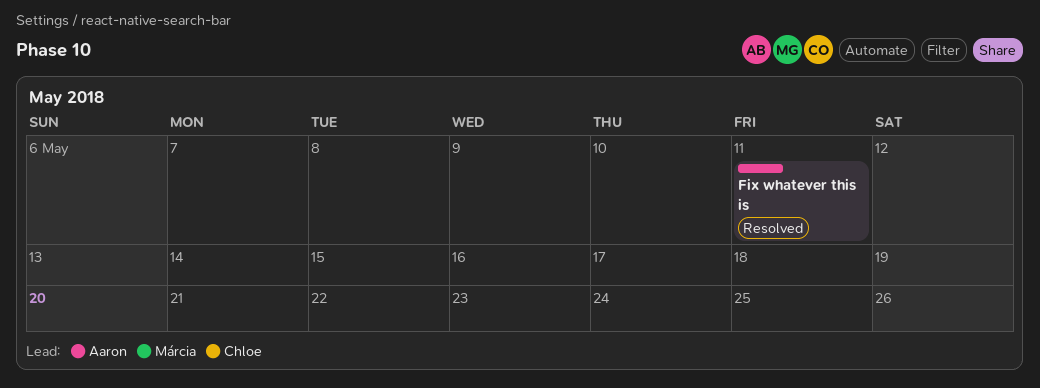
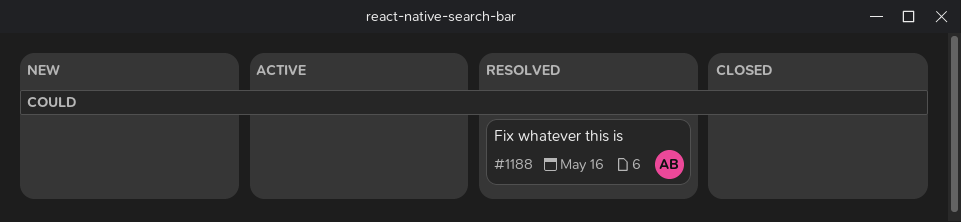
Fix whatever this is, due: May 11 -> May 16

